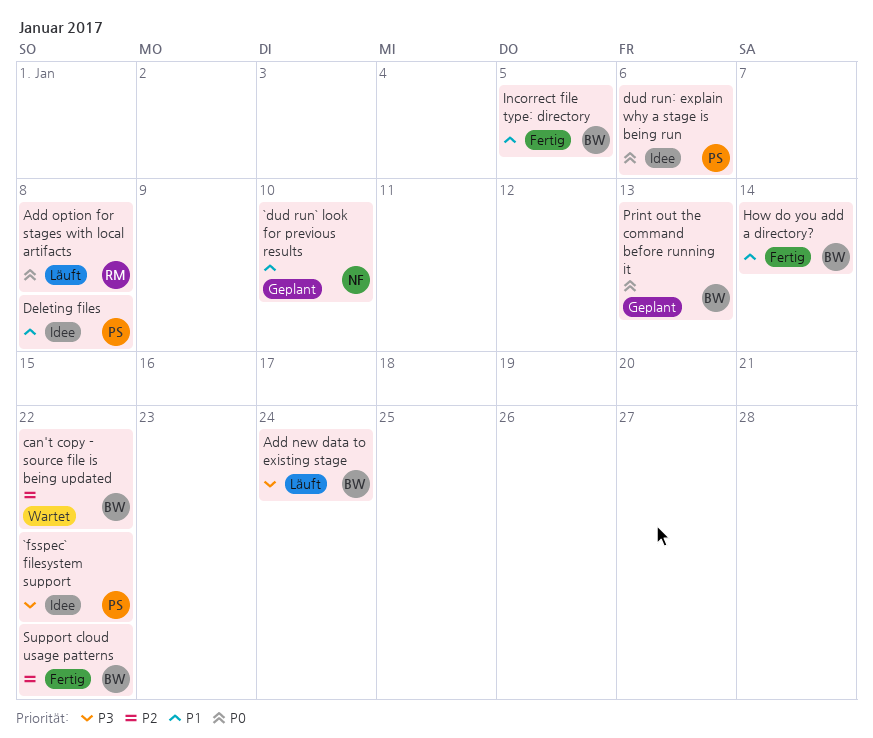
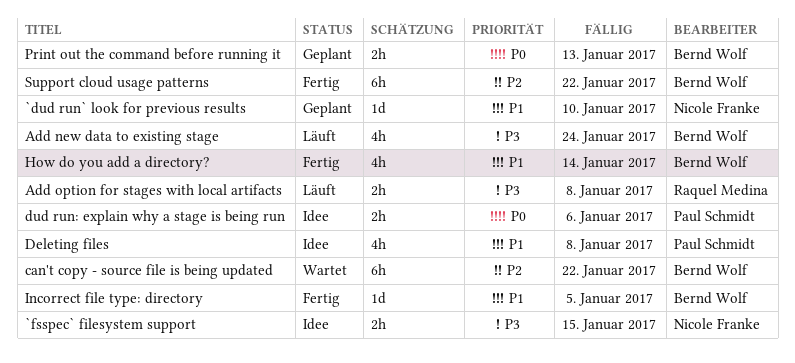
`fsspec` filesystem support, owner: Paul Schmidt -> Nicole Franke
`fsspec` filesystem support, due: Jan 22 -> Jan 15
Add option for stages with local artifacts, priority: P0 -> P3

